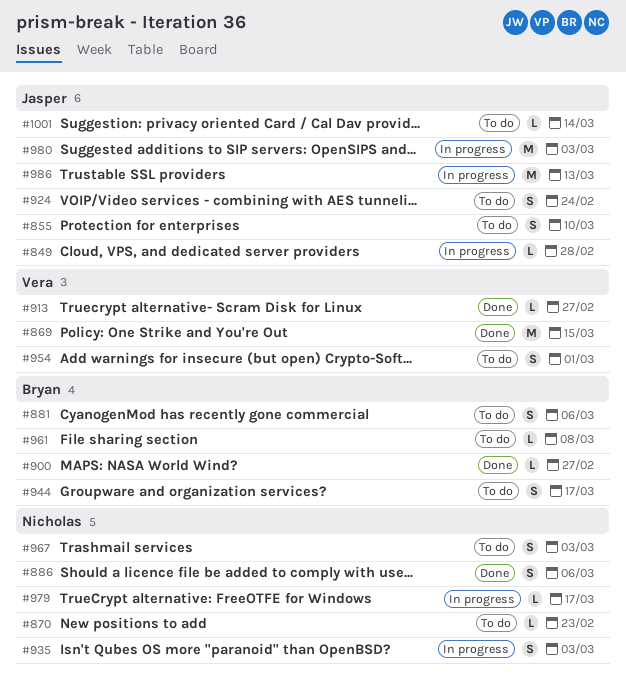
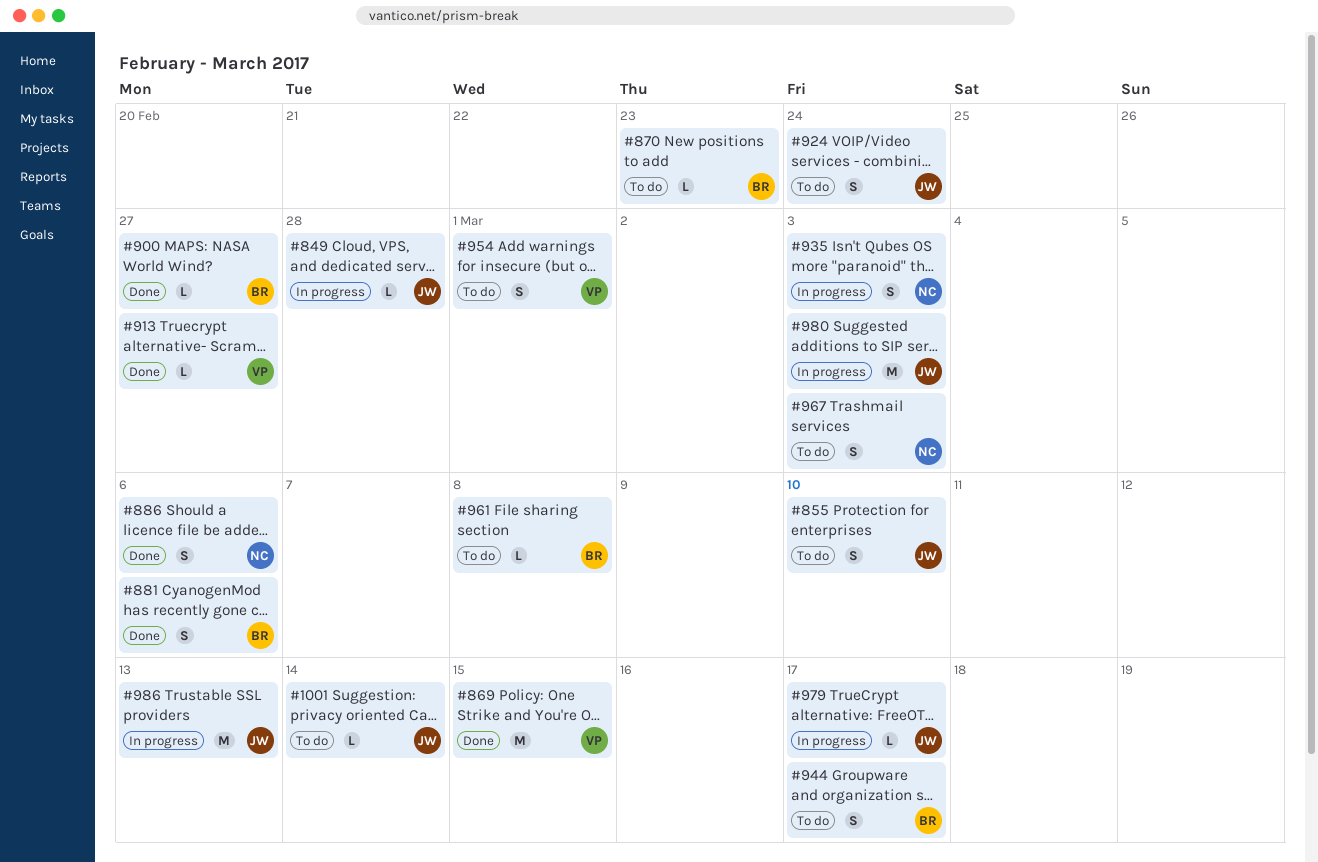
#870, owner: Nicholas -> Bryan
#881, status: To do -> Done
#979, owner: Nicholas -> Jasper

